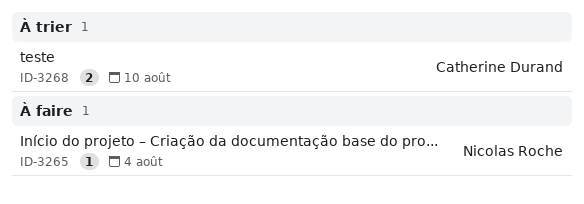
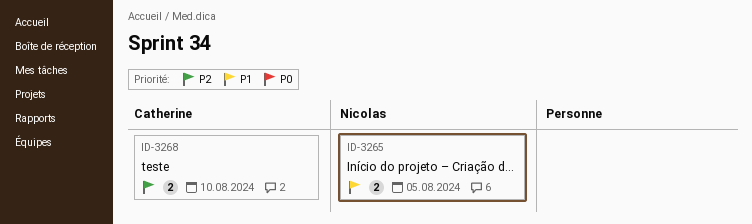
ID-3265, estimate: 1 -> 2
ID-3265, due: Aug 4 -> Aug 5

